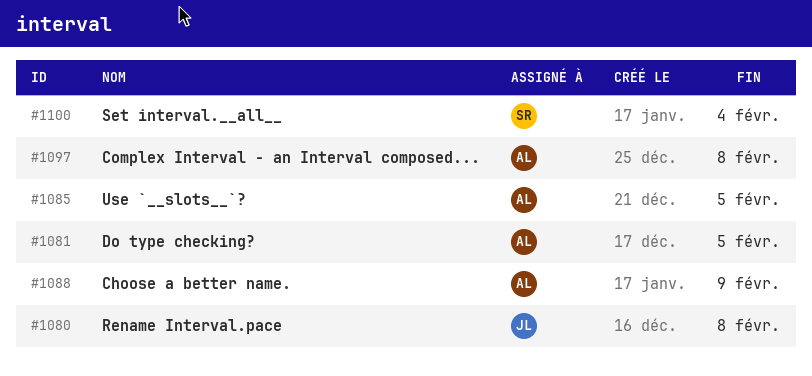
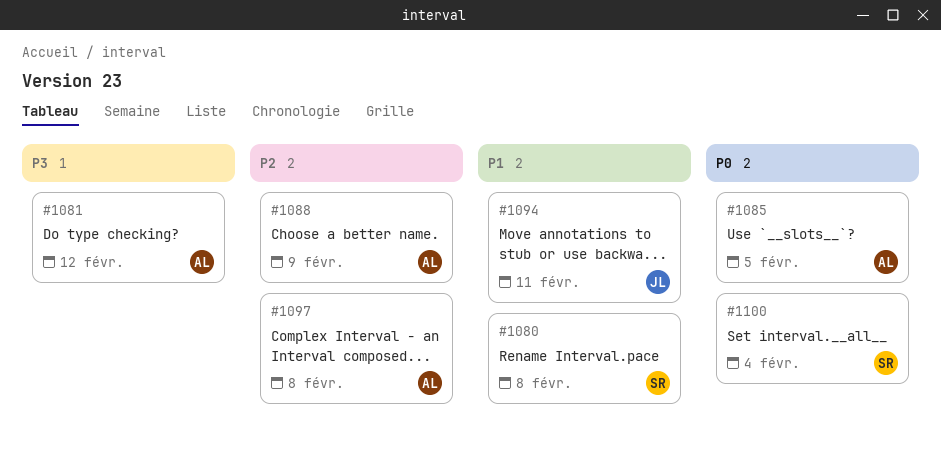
#1080, owner: JL -> SR
#1081, due: Feb 5 -> Feb 12
#1094: none -> present

